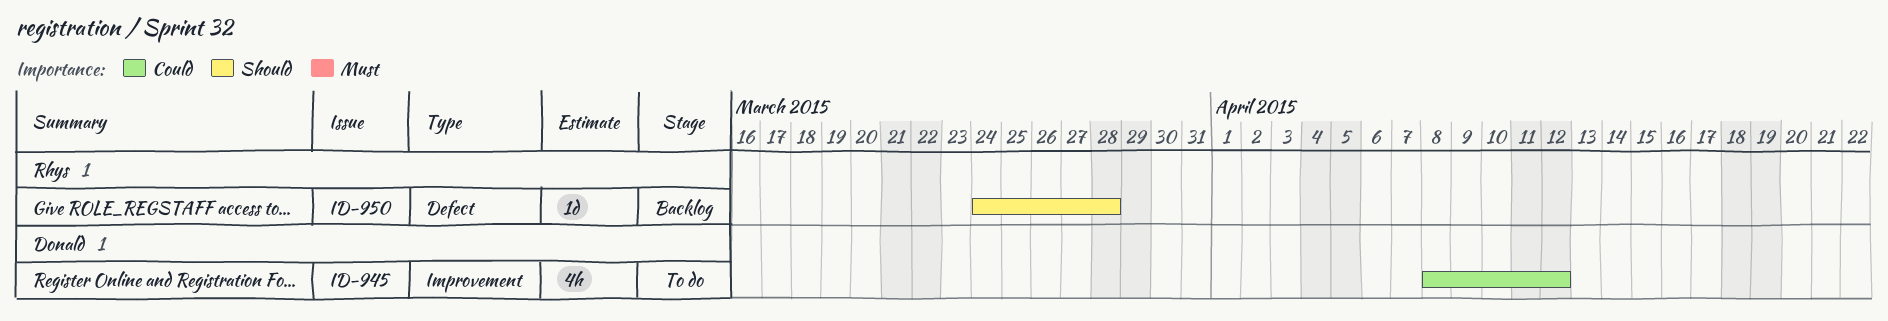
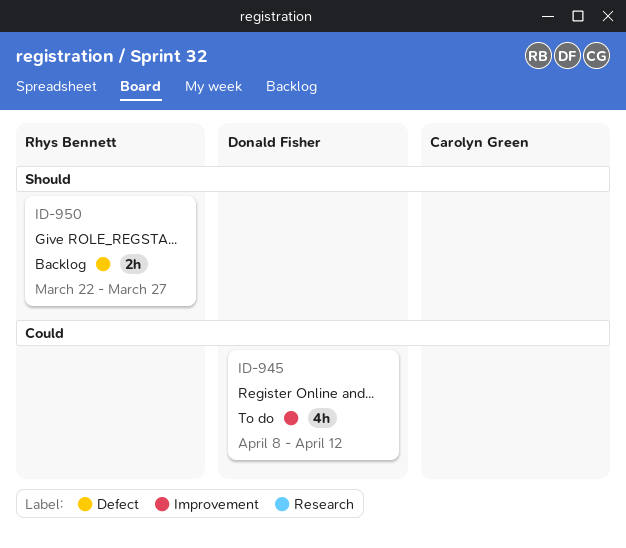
ID-950, estimate: 1d -> 2h
ID-950, start: Mar 24 -> Mar 22
ID-950, due: Mar 28 -> Mar 27

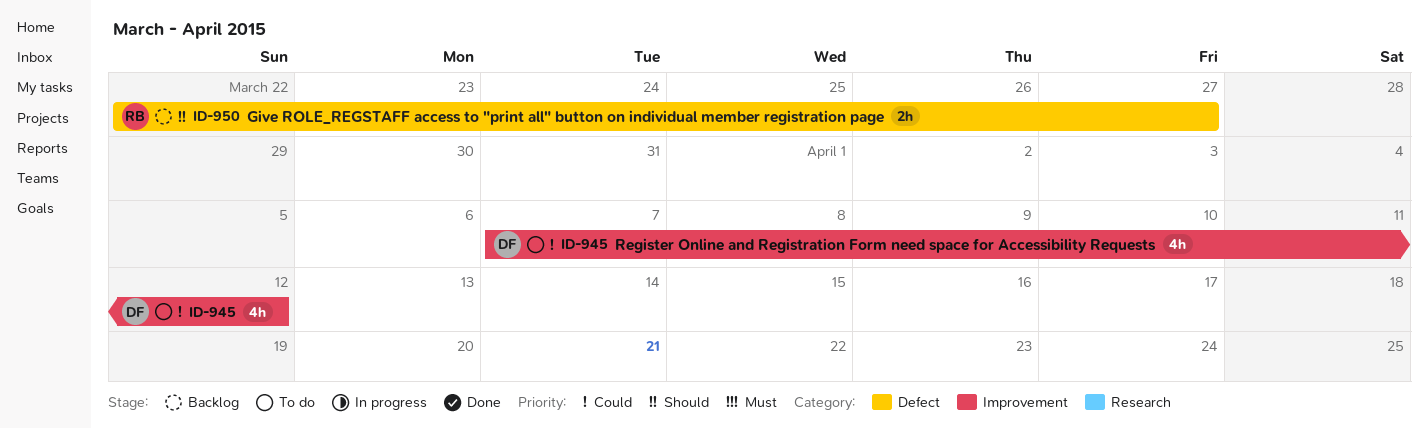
ID-945, start: Apr 8 -> Apr 7

